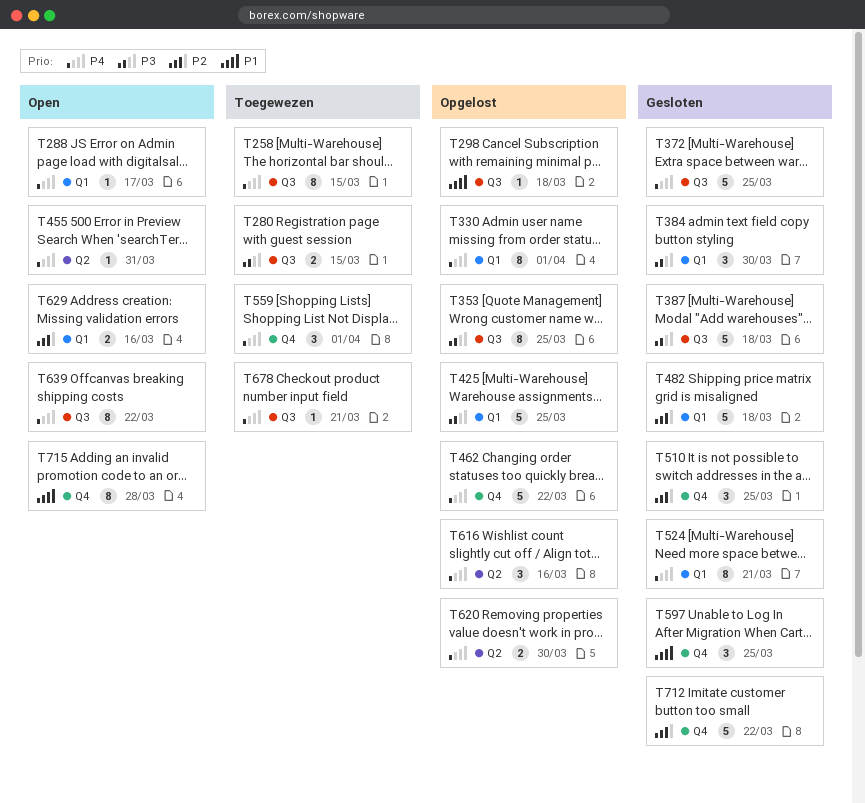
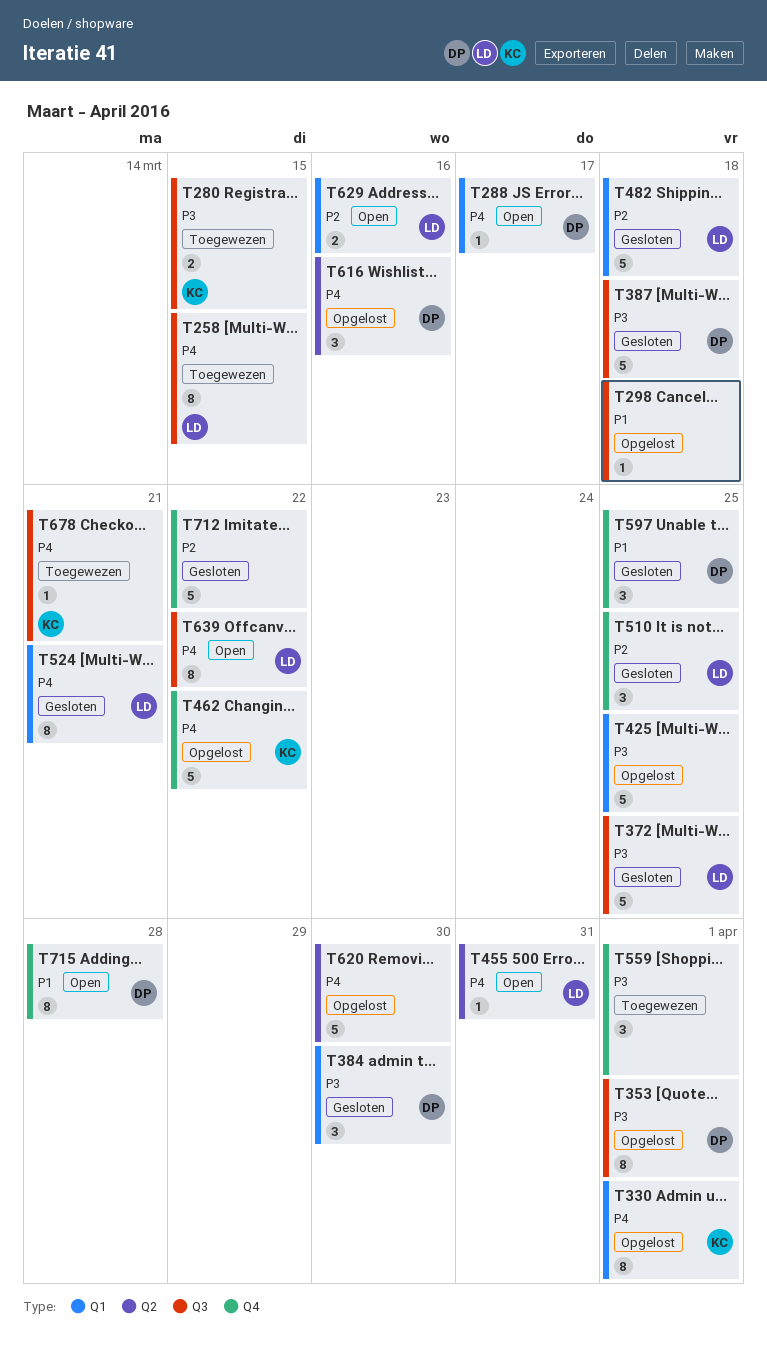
T353, due: Mar 25 -> Apr 1
T372, priority: P4 -> P3
T559, priority: P4 -> P3
T620, estimate: 2 -> 5

